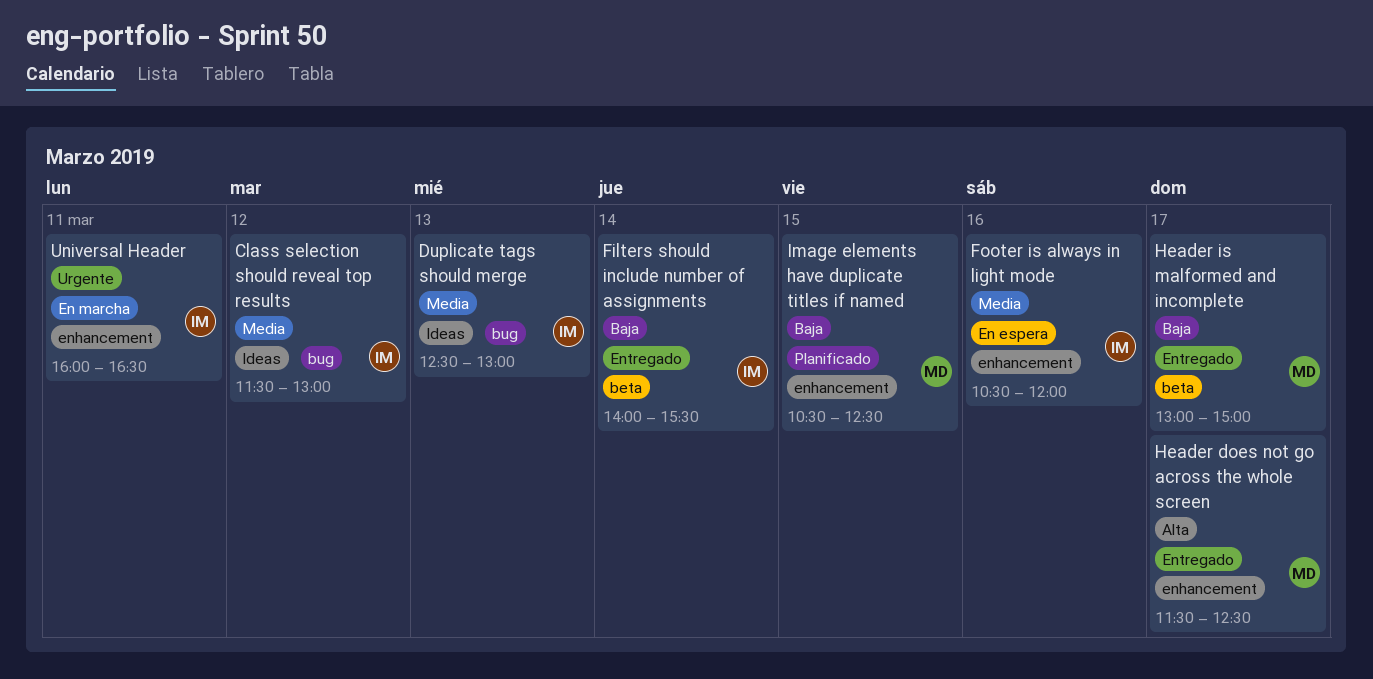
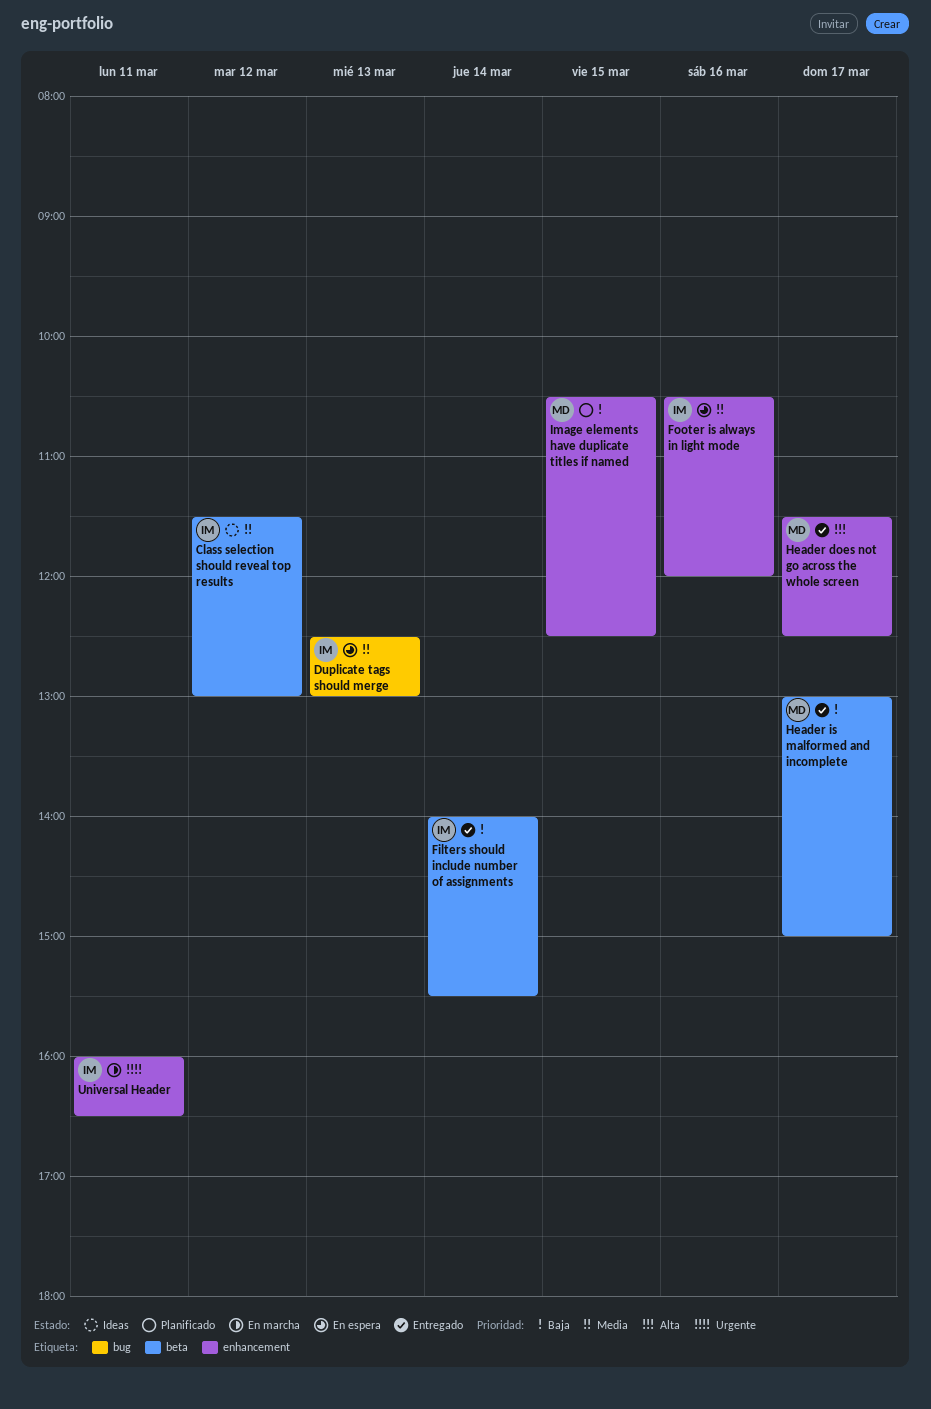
Class selection should reveal top results, label: bug -> beta
Duplicate tags should merge, status: Ideas -> En espera

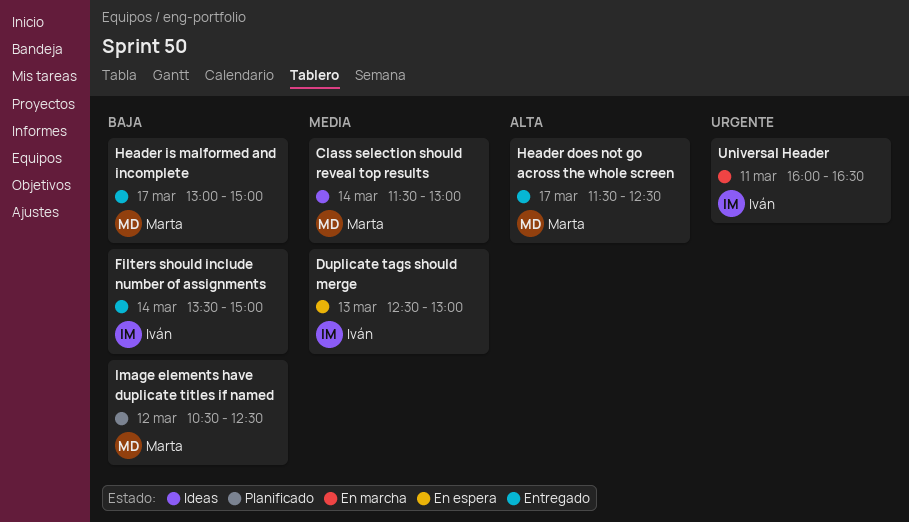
Class selection should reveal top results, owner: Iván -> Marta
Class selection should reveal top results, day: Mar 12 -> Mar 14
Filters should include number of assignments, begins: 14:00 -> 13:30
Filters should include number of assignments, ends: 15:30 -> 15:00
Footer is always in light mode: present -> none
Image elements have duplicate titles if named, day: Mar 15 -> Mar 12

